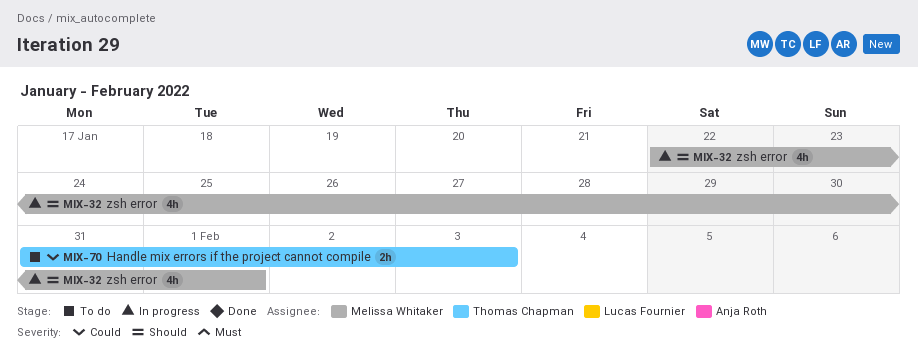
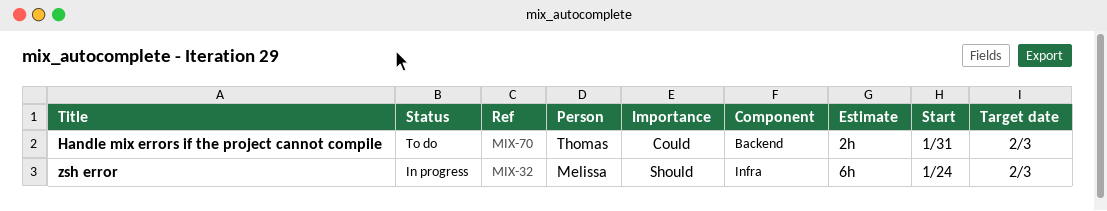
MIX-32, estimate: 4h -> 6h
MIX-32, start: Jan 22 -> Jan 24
MIX-32, due: Feb 1 -> Feb 3

